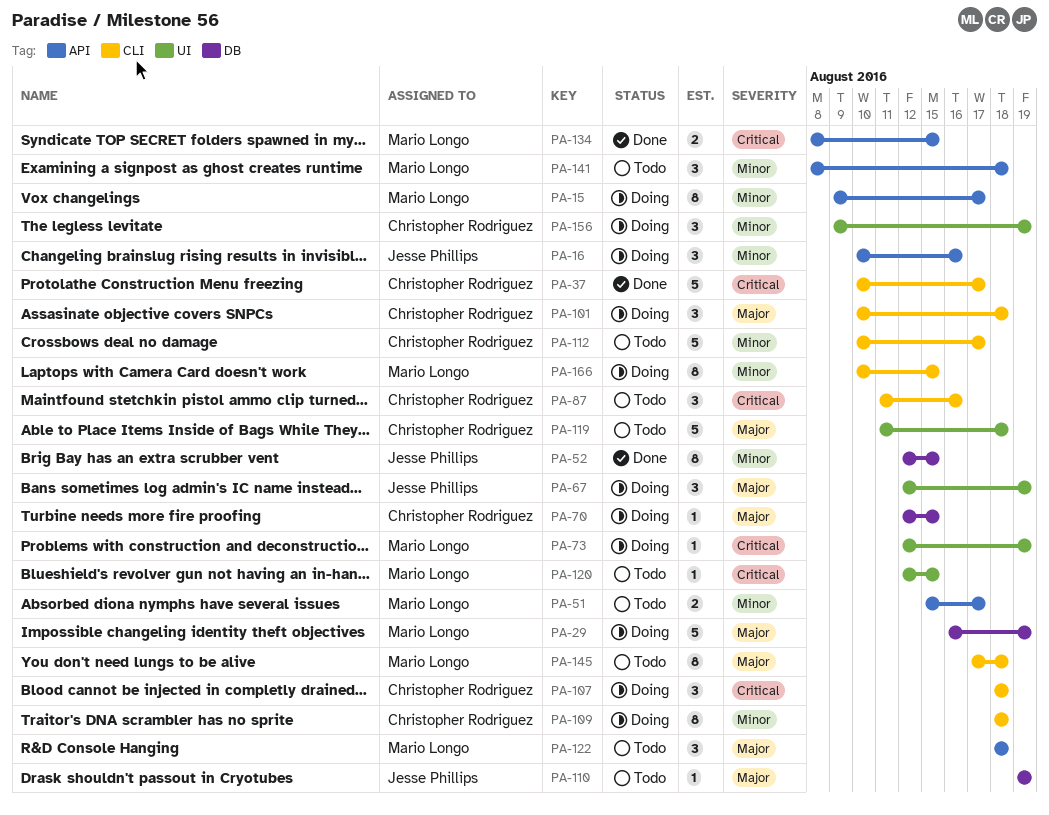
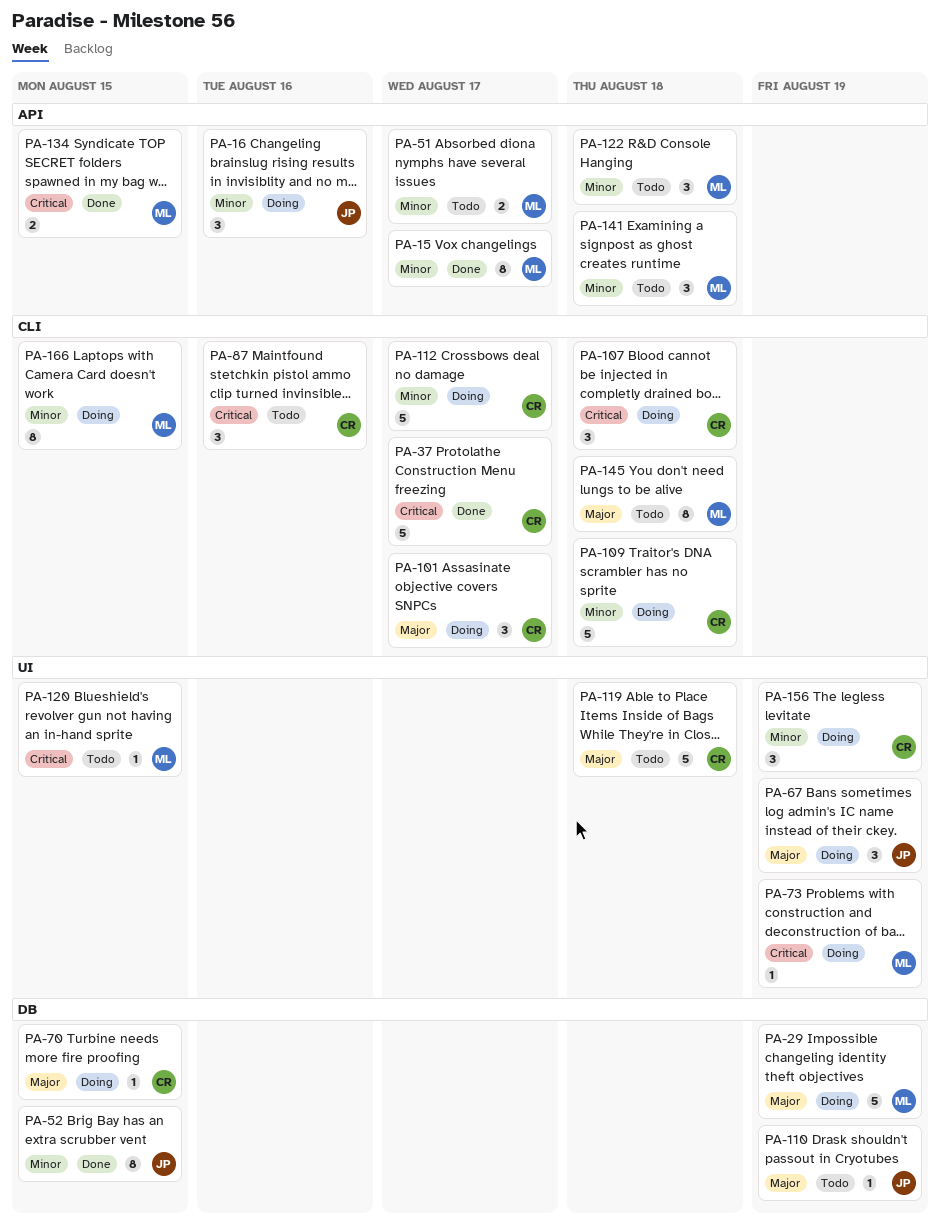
PA-15, status: Doing -> Done
PA-101, due: Aug 18 -> Aug 17
PA-109, estimate: 8 -> 5
PA-112, status: Todo -> Doing
PA-122, priority: Major -> Minor

